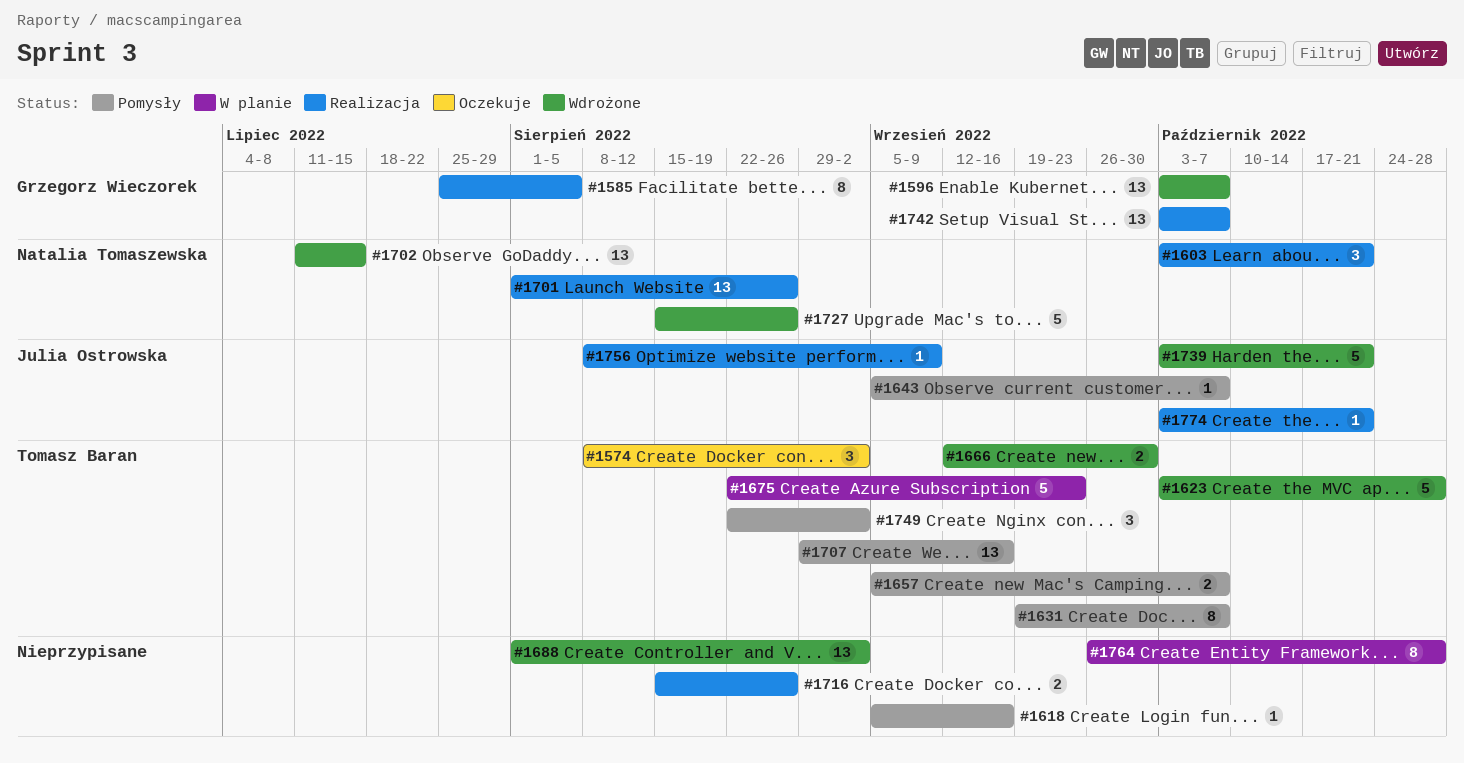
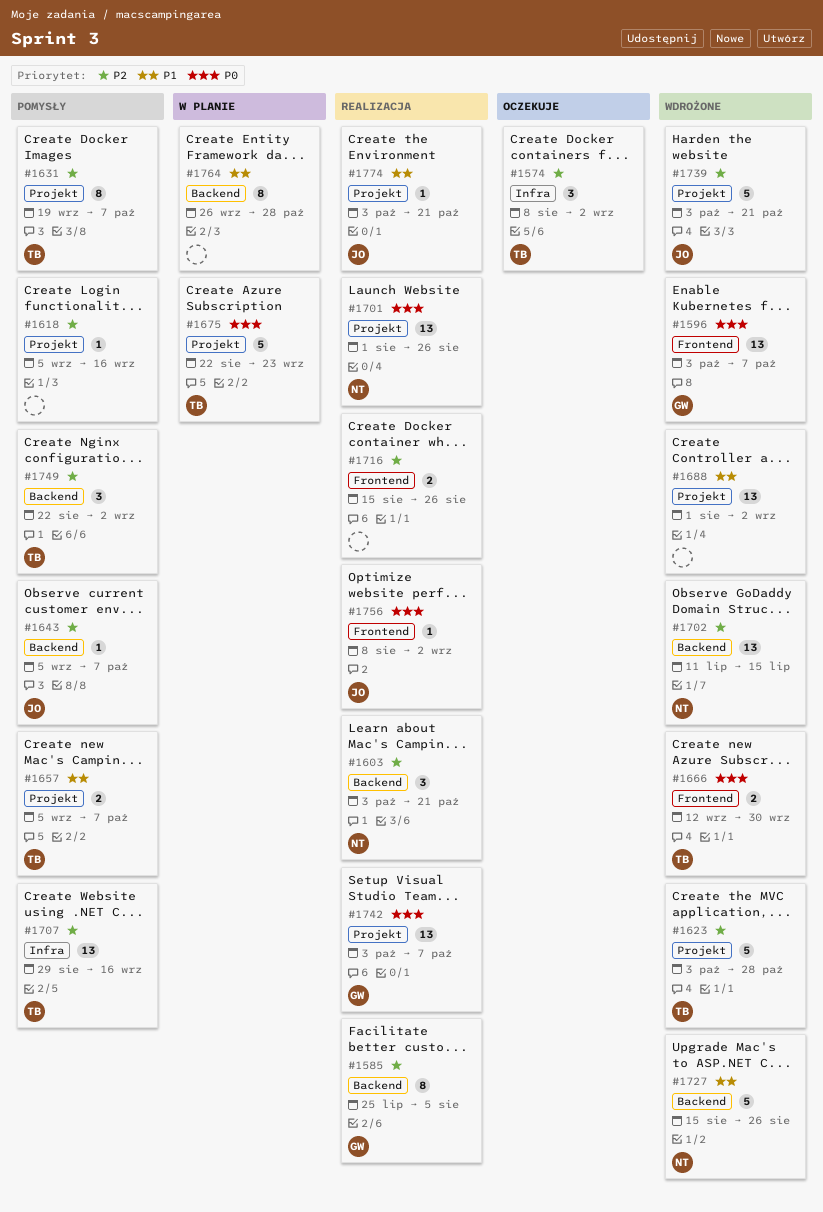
#1756, due: Sep 9 -> Sep 2

